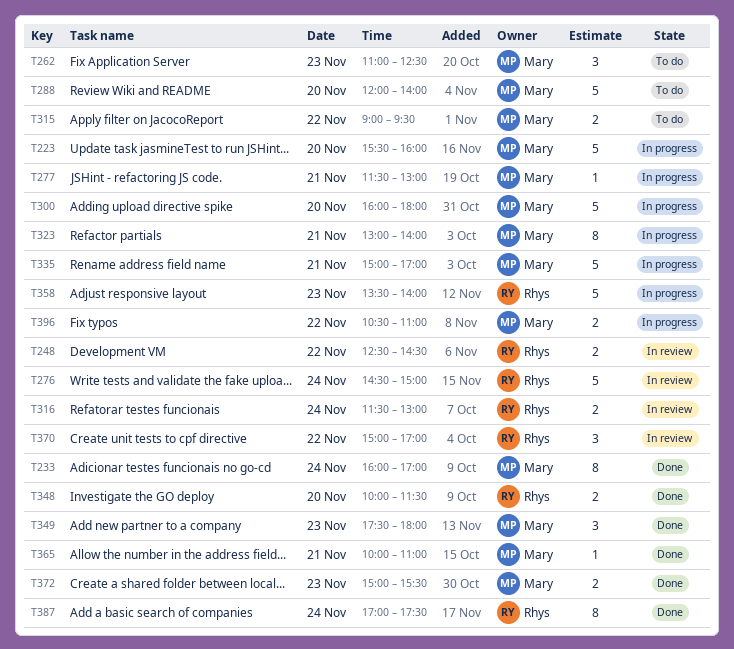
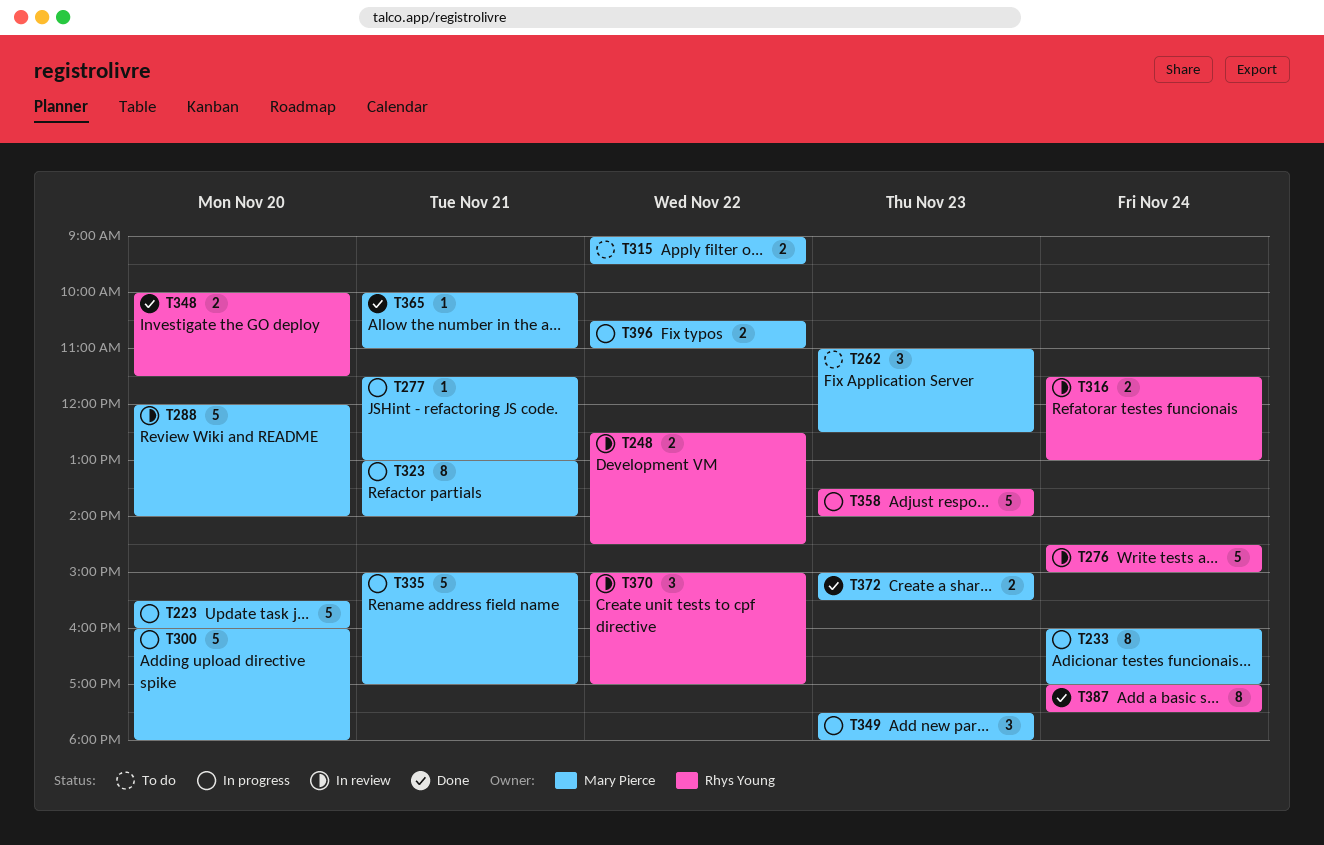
T233, status: Done -> In progress
T288, status: To do -> In review
T349, status: Done -> In progress

